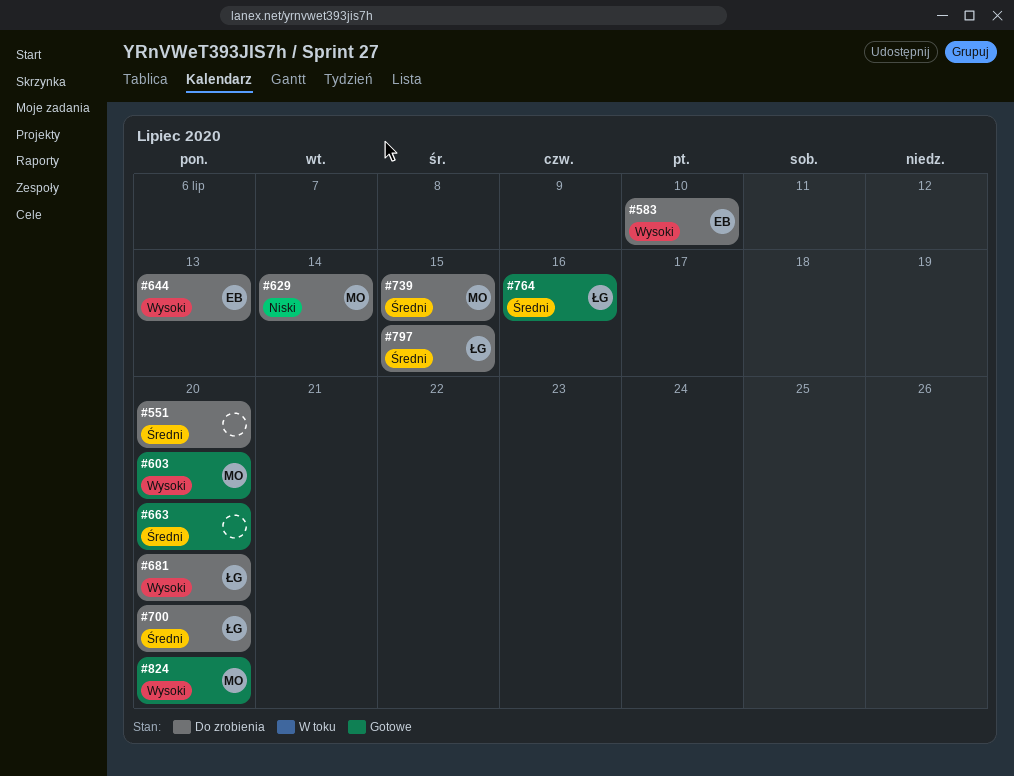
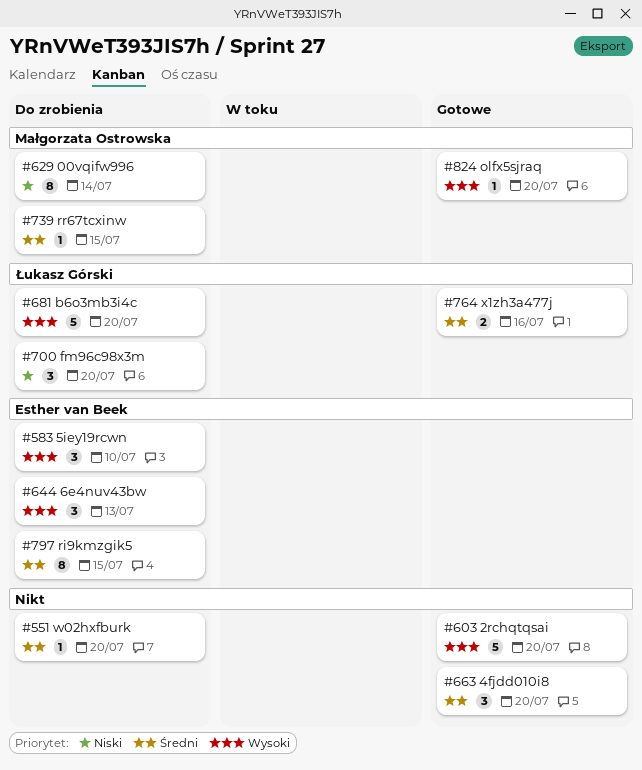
#603, owner: Małgorzata Ostrowska -> none
#700, priority: Średni -> Niski
#797, owner: Łukasz Górski -> Esther van Beek

